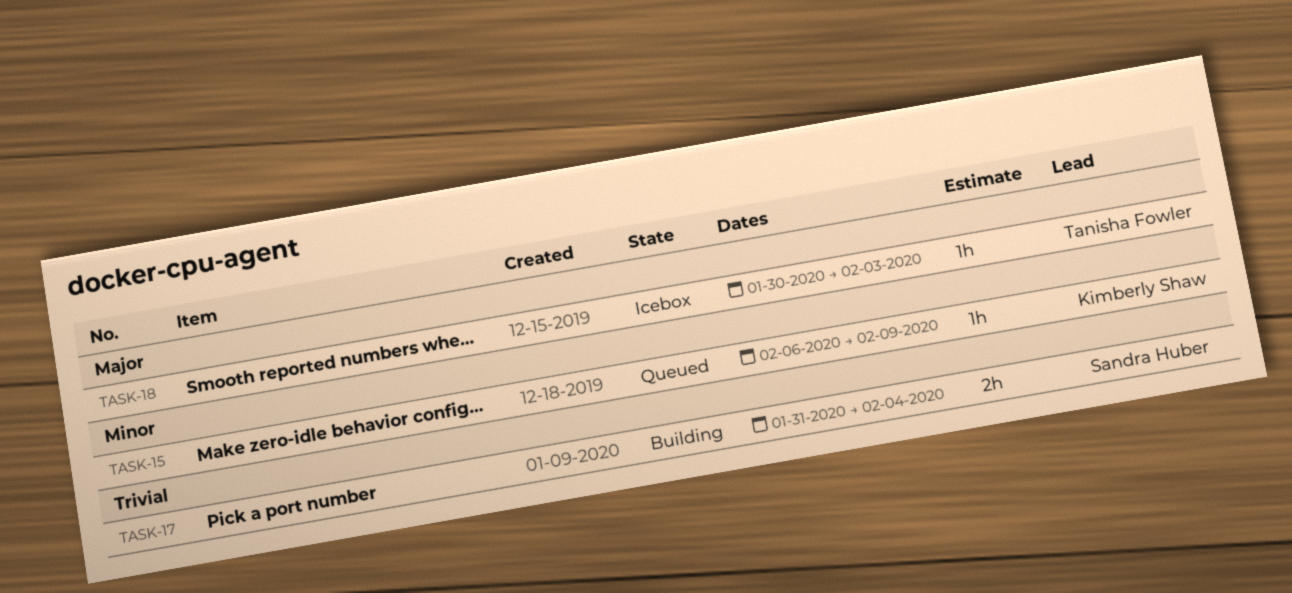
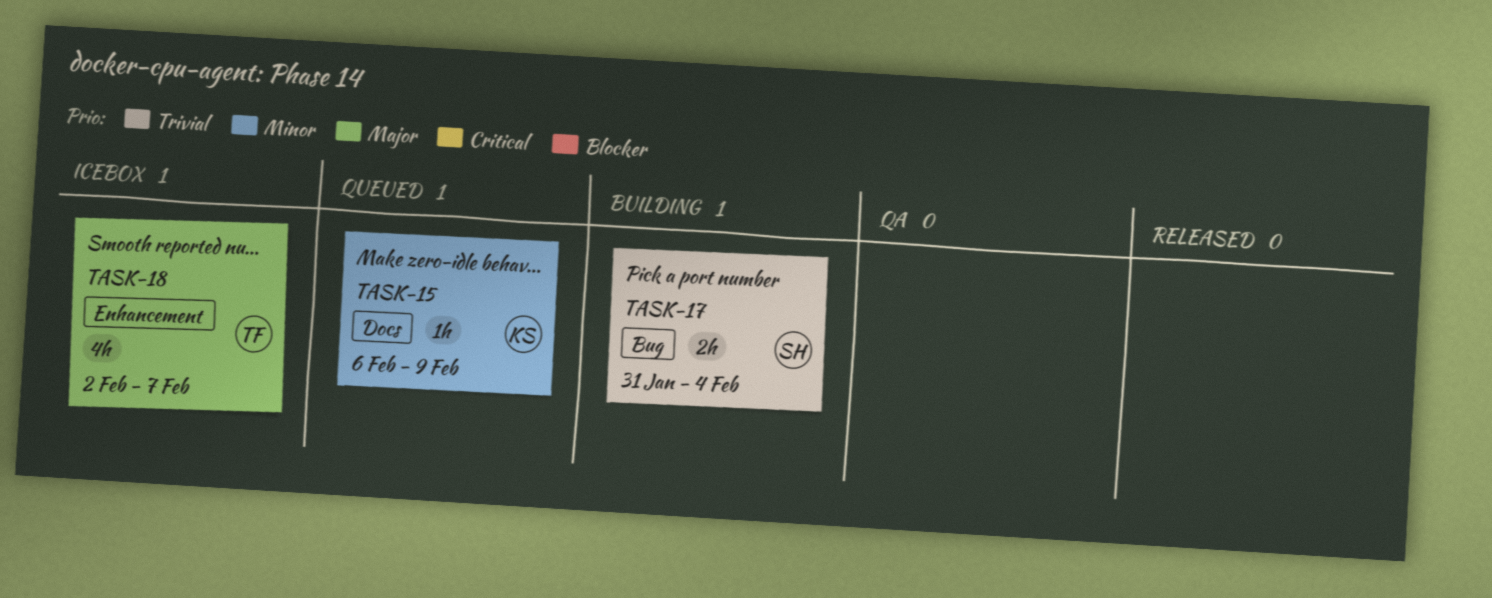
TASK-18, estimate: 1h -> 4h
TASK-18, start: Jan 30 -> Feb 2
TASK-18, due: Feb 3 -> Feb 7

